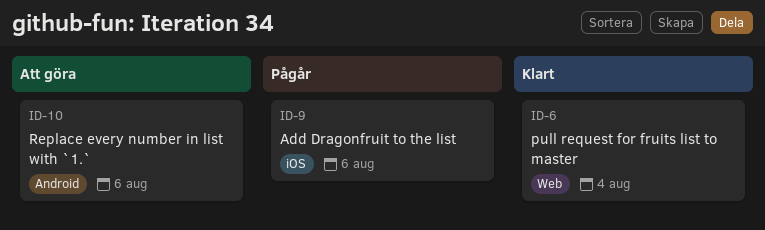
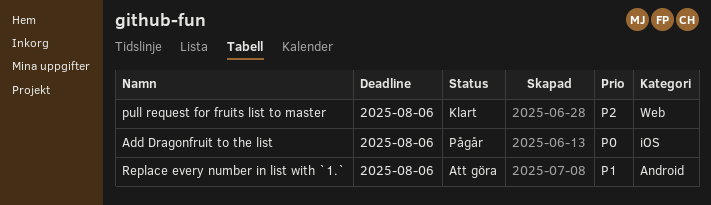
pull request for fruits list to master, due: Aug 4 -> Aug 6

